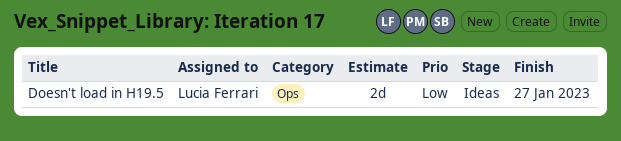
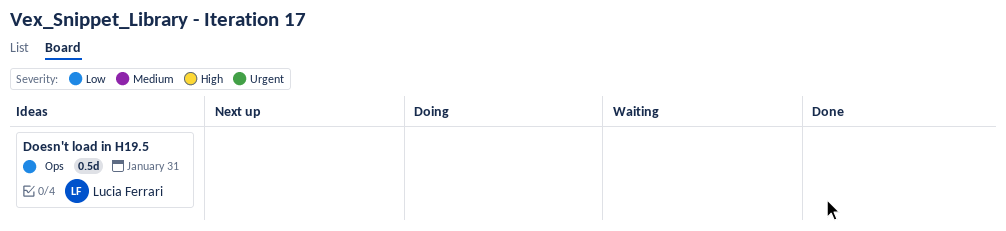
Doesn't load in H19.5, estimate: 2d -> 0.5d
Doesn't load in H19.5, due: Jan 27 -> Jan 31

